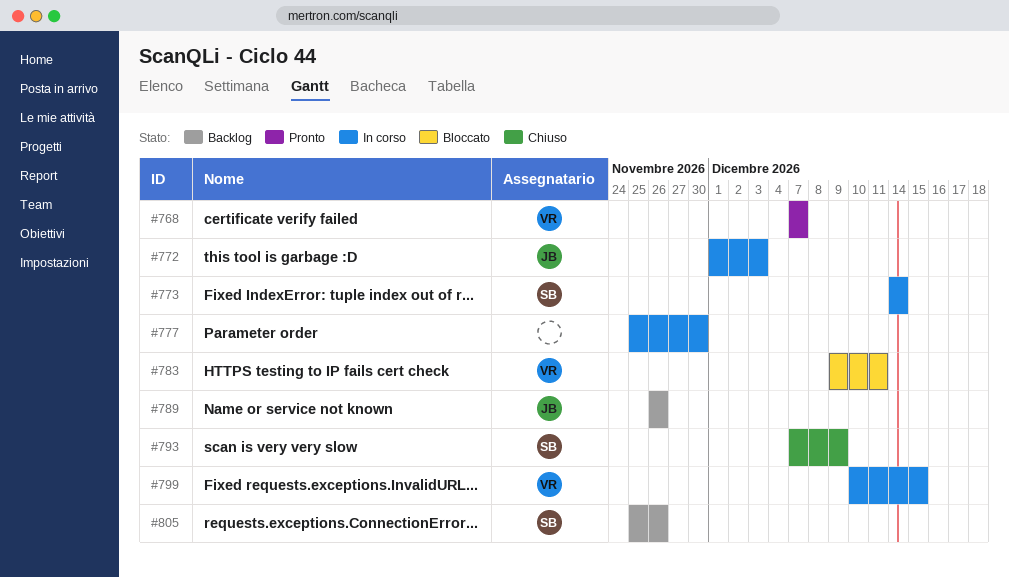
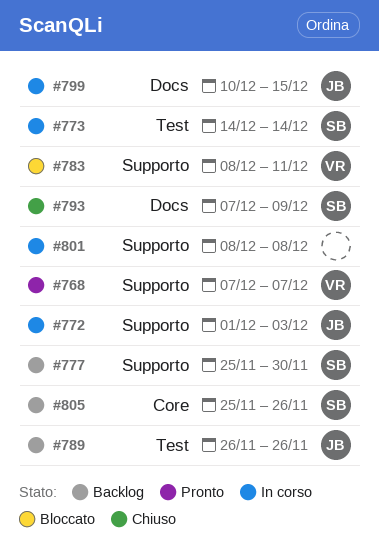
#777, status: In corso -> Backlog
#777, owner: none -> SB
#783, start: Dec 9 -> Dec 8
#799, owner: VR -> JB
#801: none -> present

